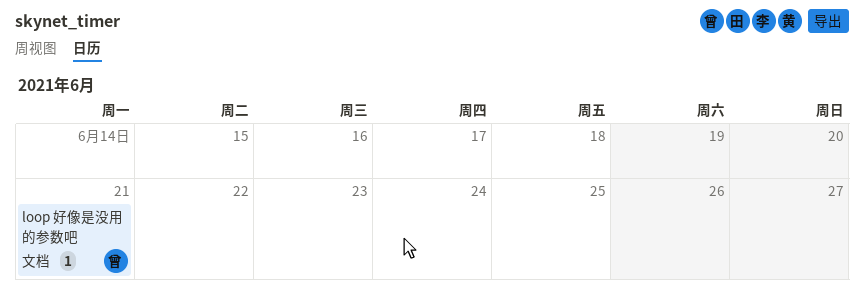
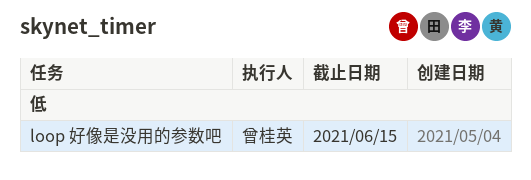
loop 好像是没用的参数吧, due: Jun 21 -> Jun 15

